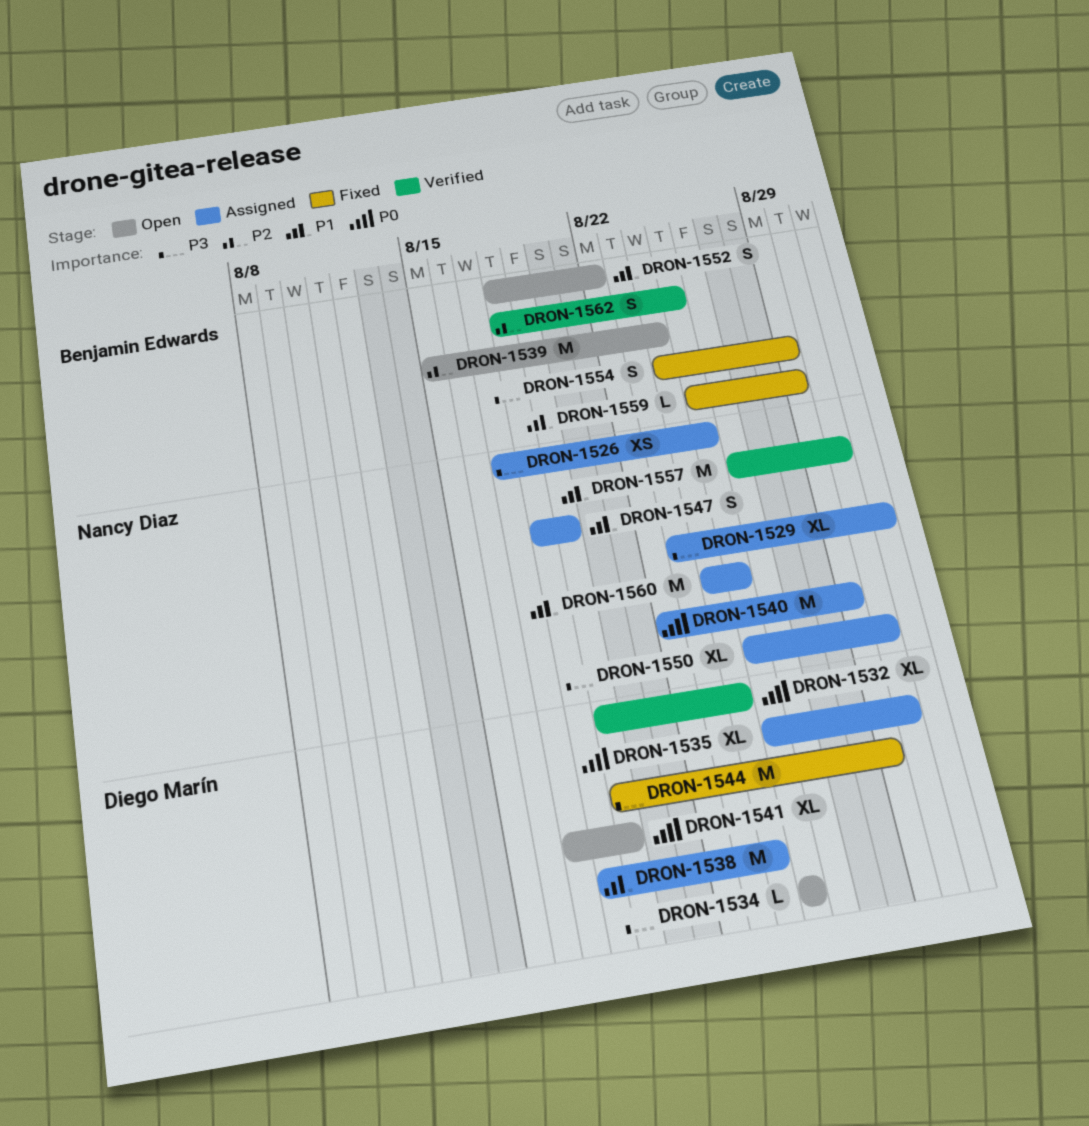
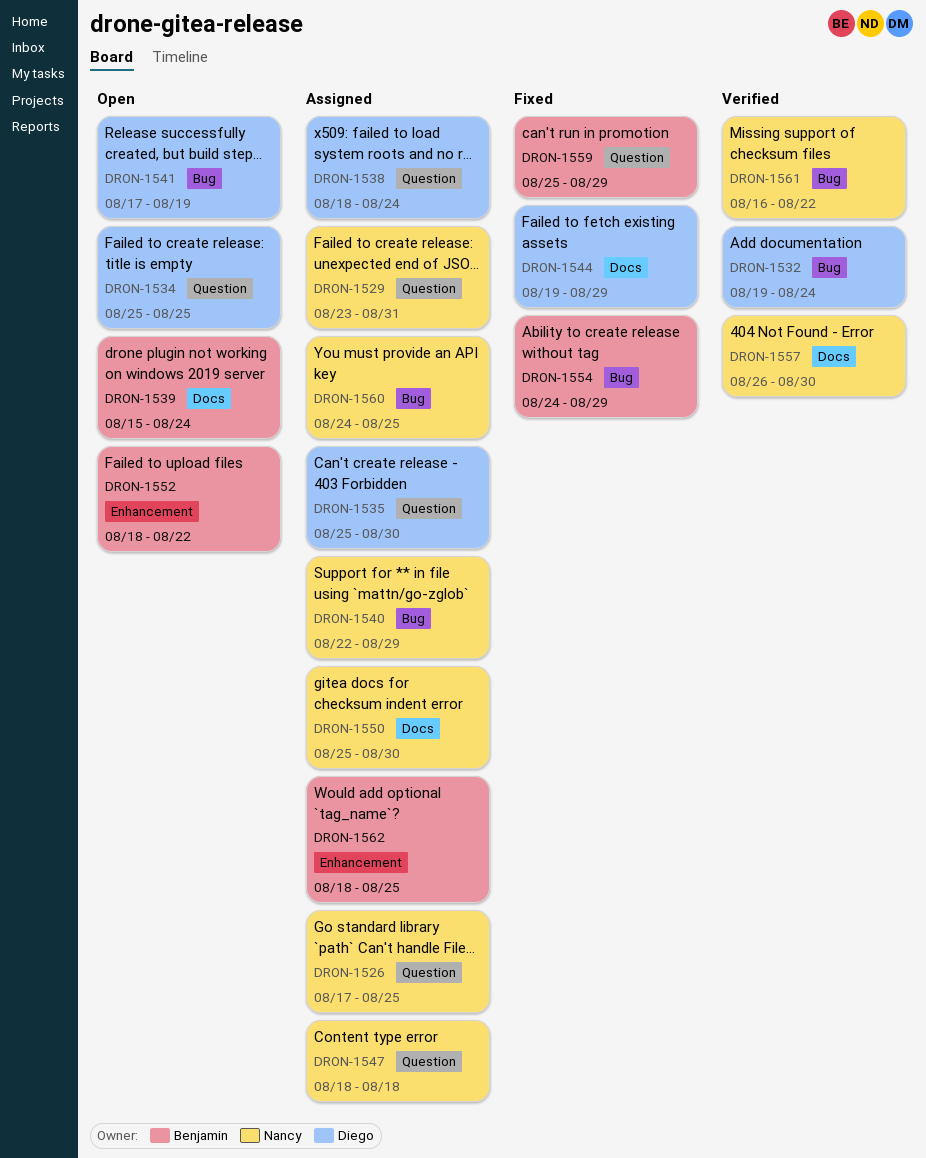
DRON-1547, due: Aug 19 -> Aug 18
DRON-1561: none -> present
DRON-1562, status: Verified -> Assigned

